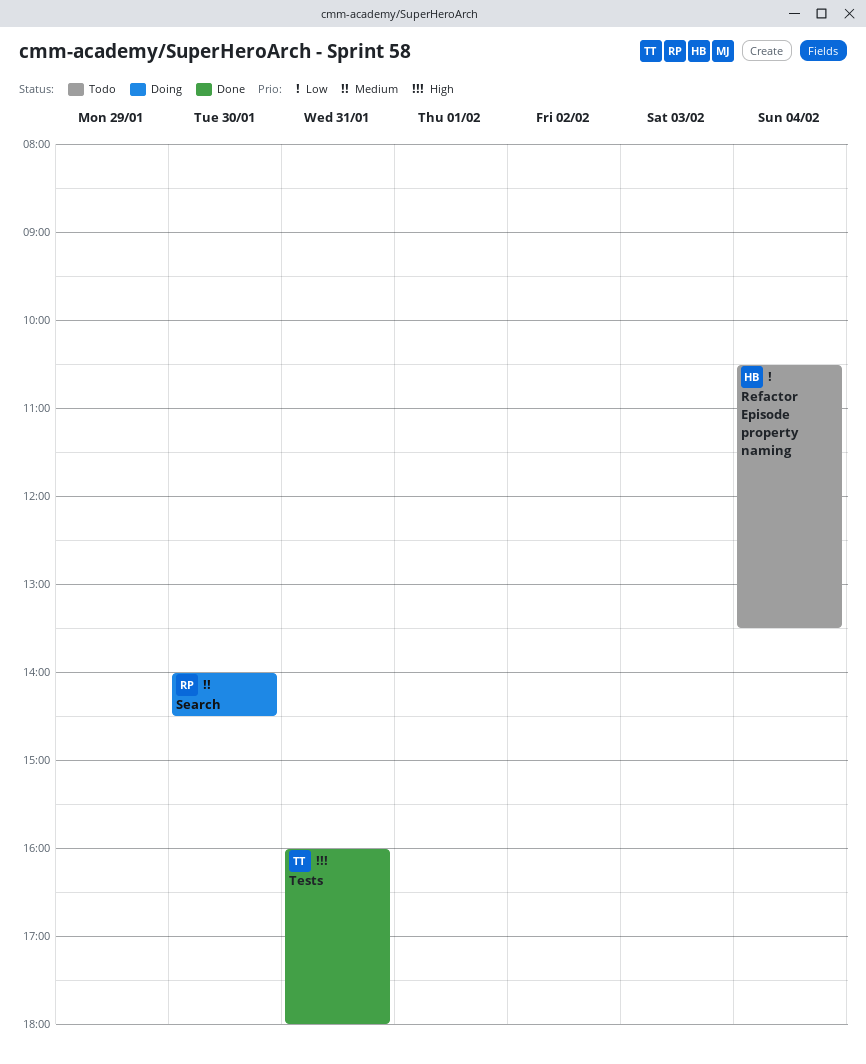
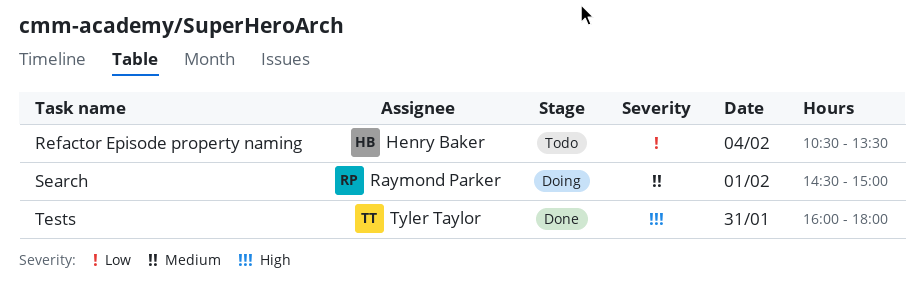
Search, day: Jan 30 -> Feb 1
Search, begins: 14:00 -> 14:30
Search, ends: 14:30 -> 15:00

